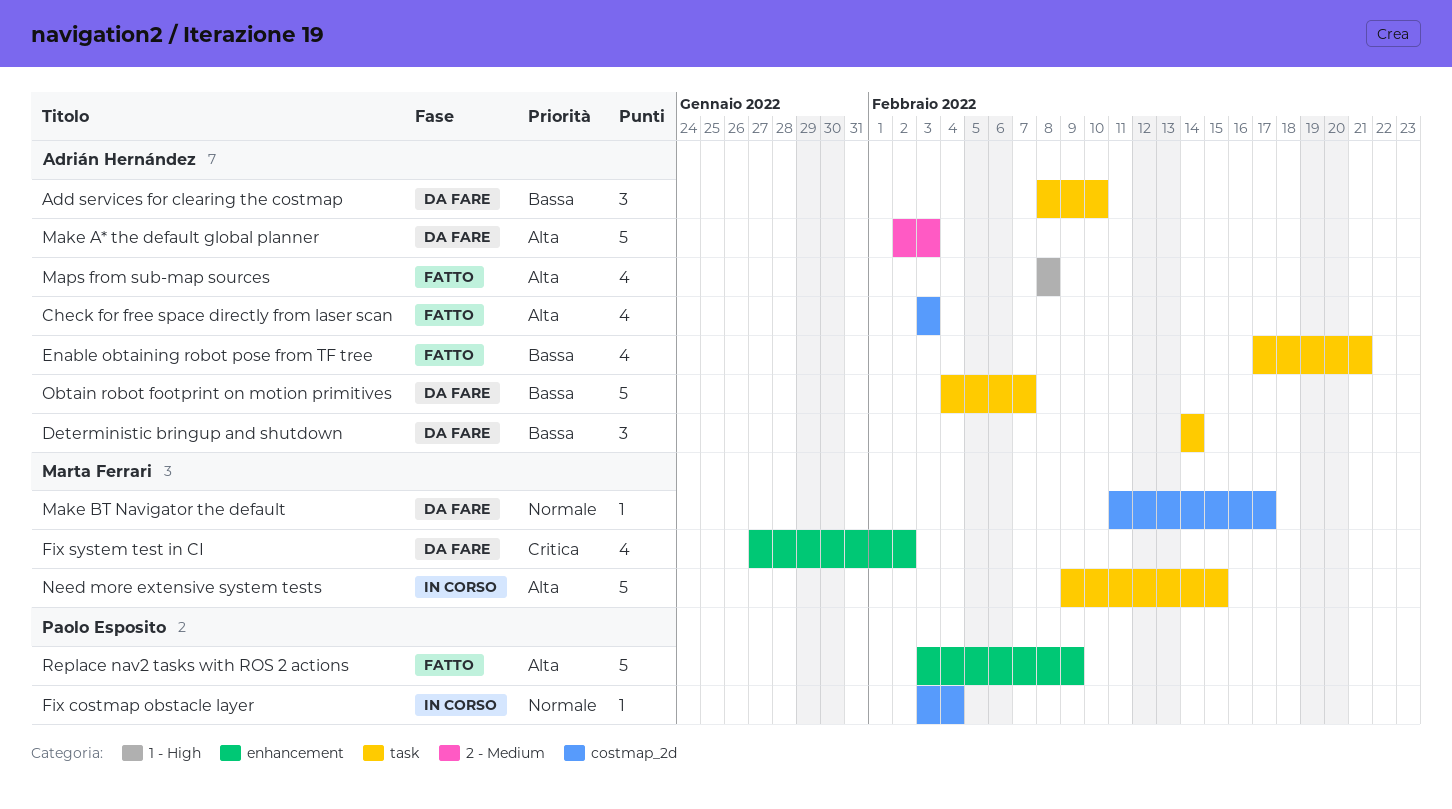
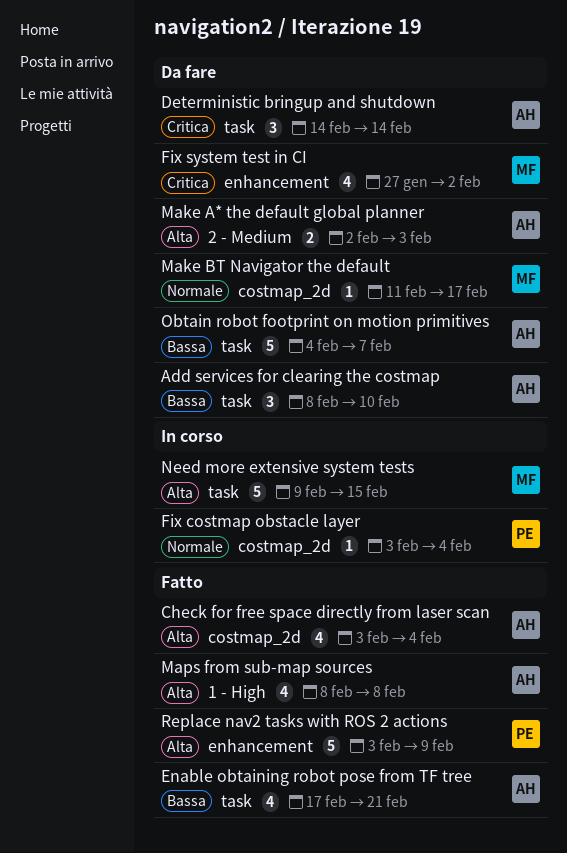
Check for free space directly from laser scan, due: Feb 3 -> Feb 4
Deterministic bringup and shutdown, priority: Bassa -> Critica
Make A* the default global planner, estimate: 5 -> 2

